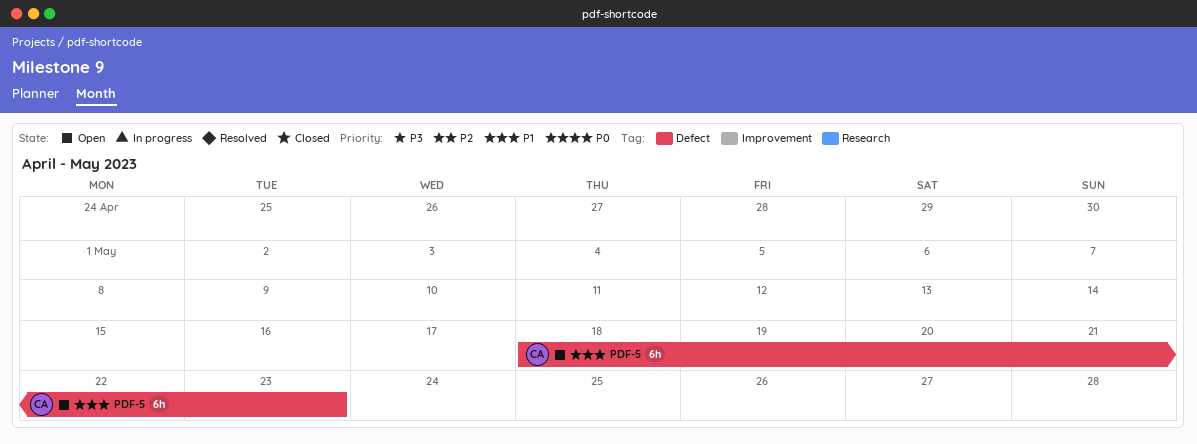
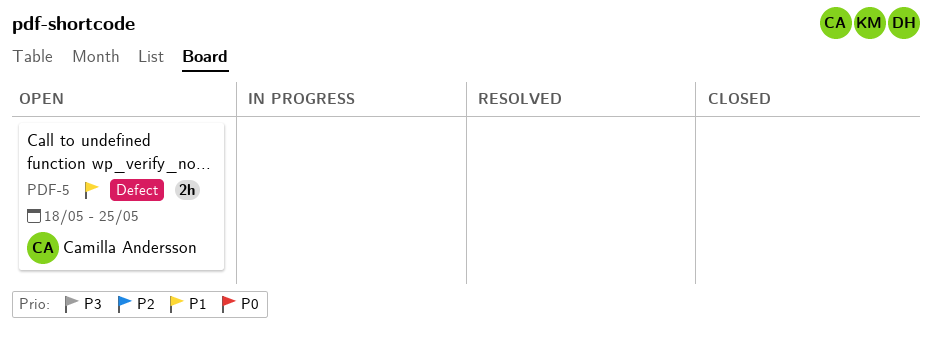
PDF-5, estimate: 6h -> 2h
PDF-5, due: May 23 -> May 25

